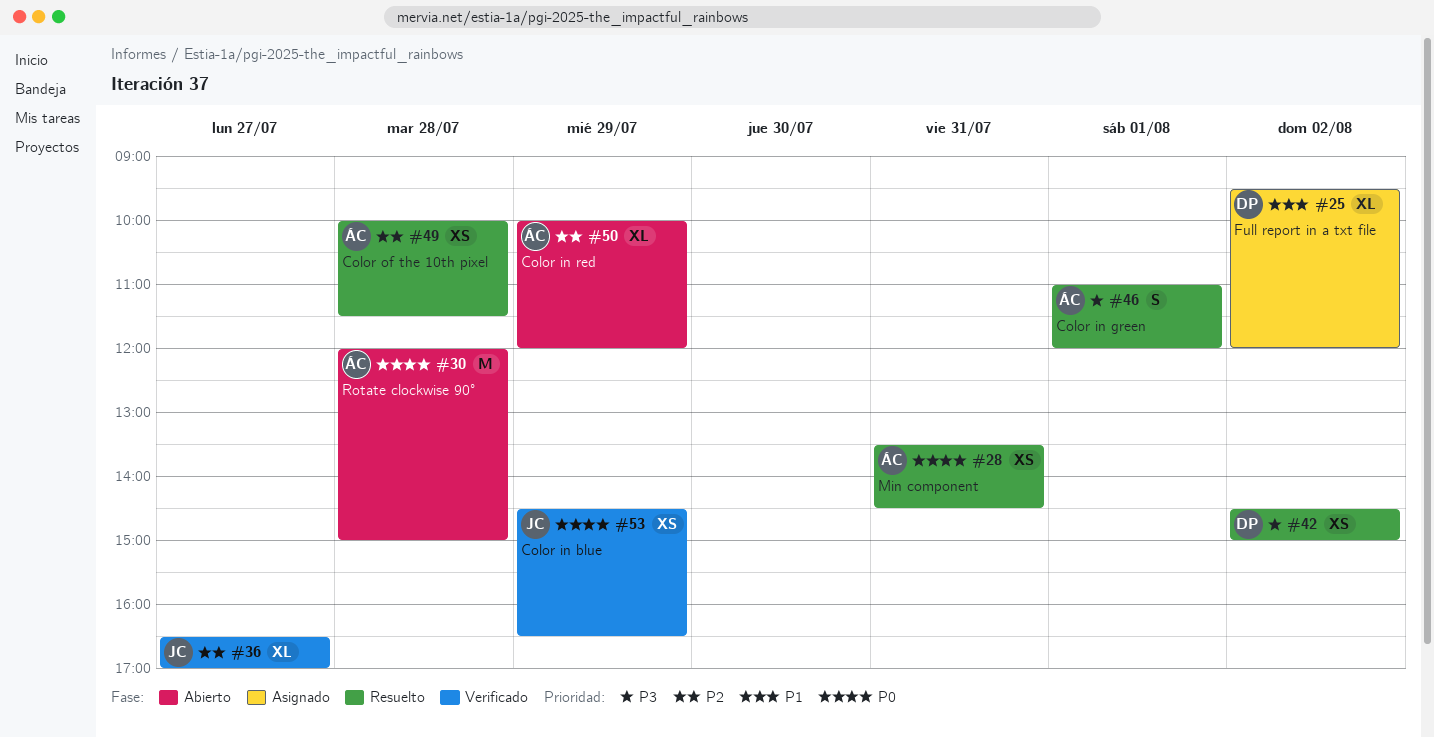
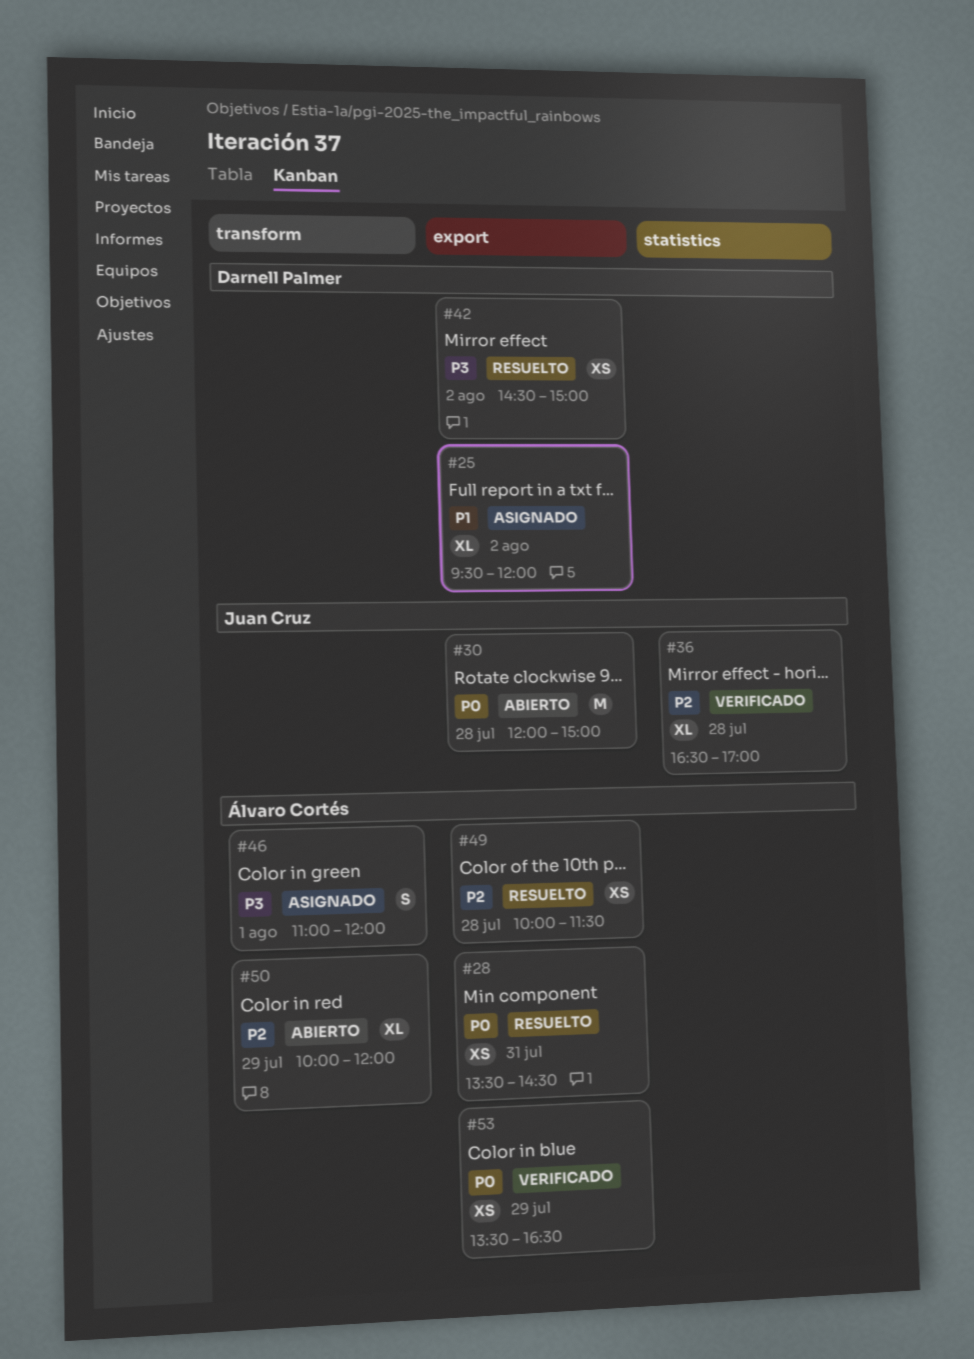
#30, owner: Álvaro Cortés -> Juan Cruz
#36, day: Jul 27 -> Jul 28
#46, status: Resuelto -> Asignado
#53, owner: Juan Cruz -> Álvaro Cortés
#53, begins: 14:30 -> 13:30

